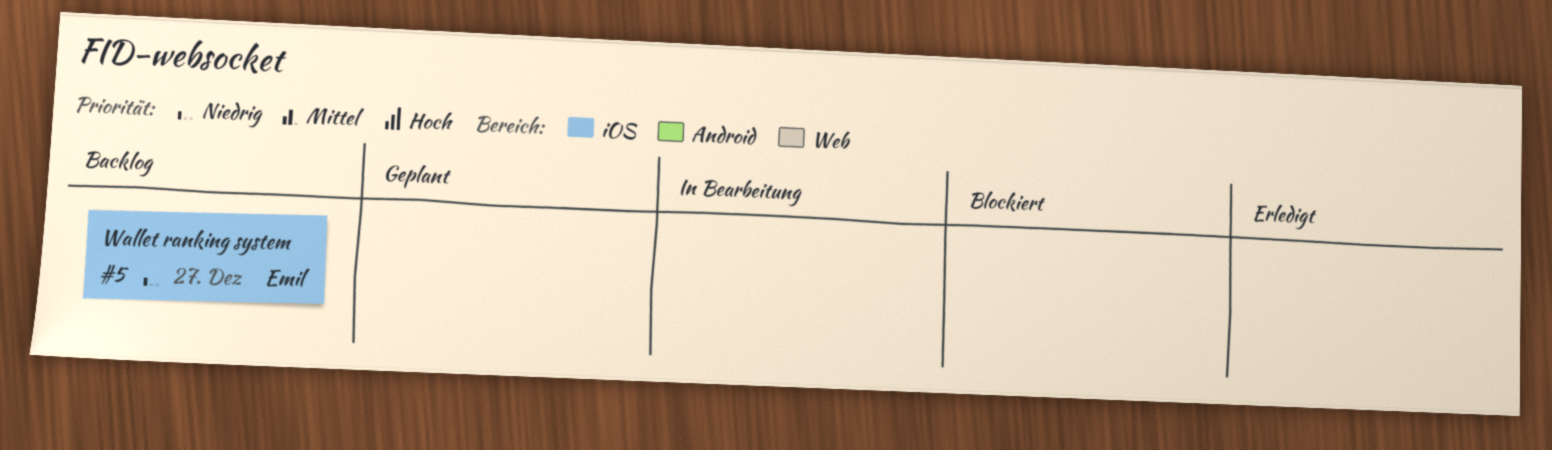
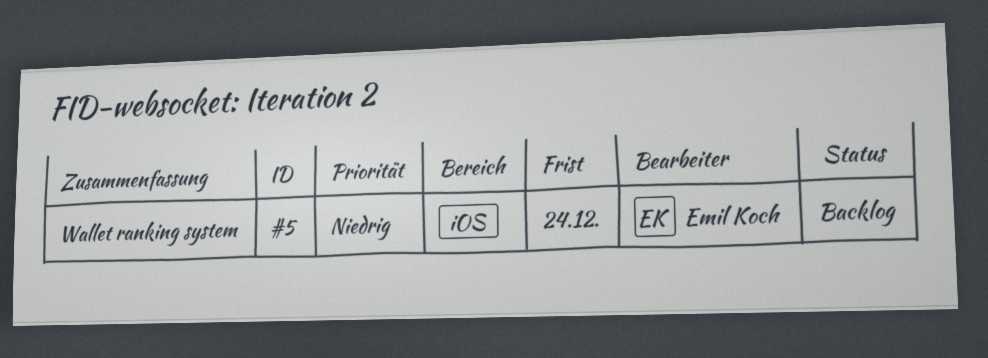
#5, due: Dec 27 -> Dec 24

